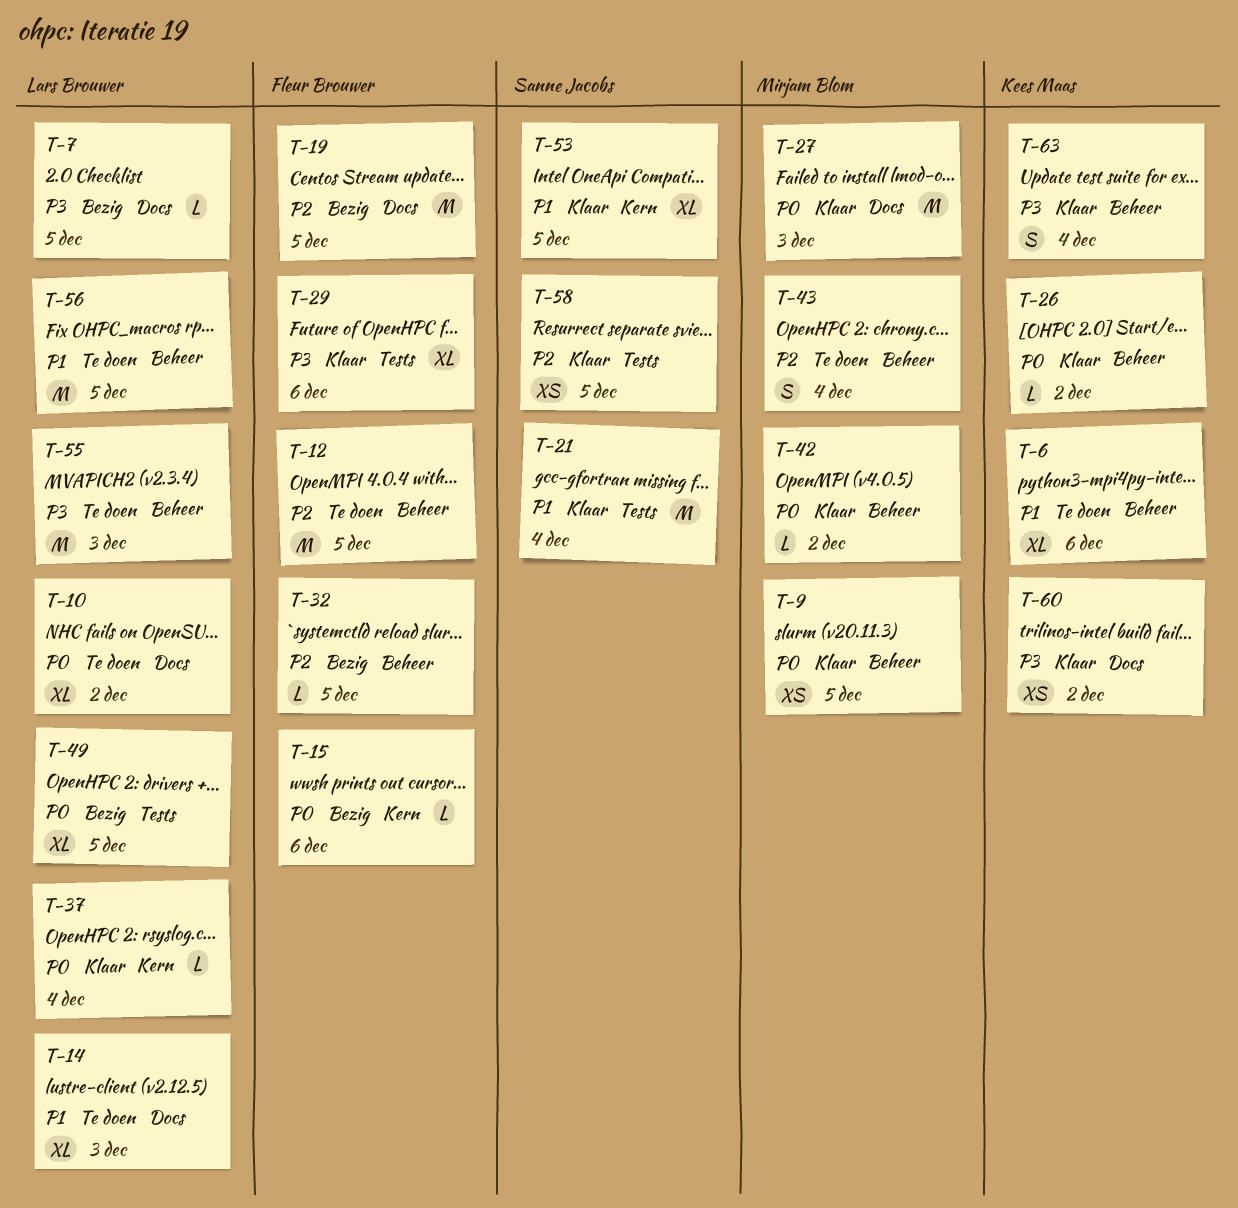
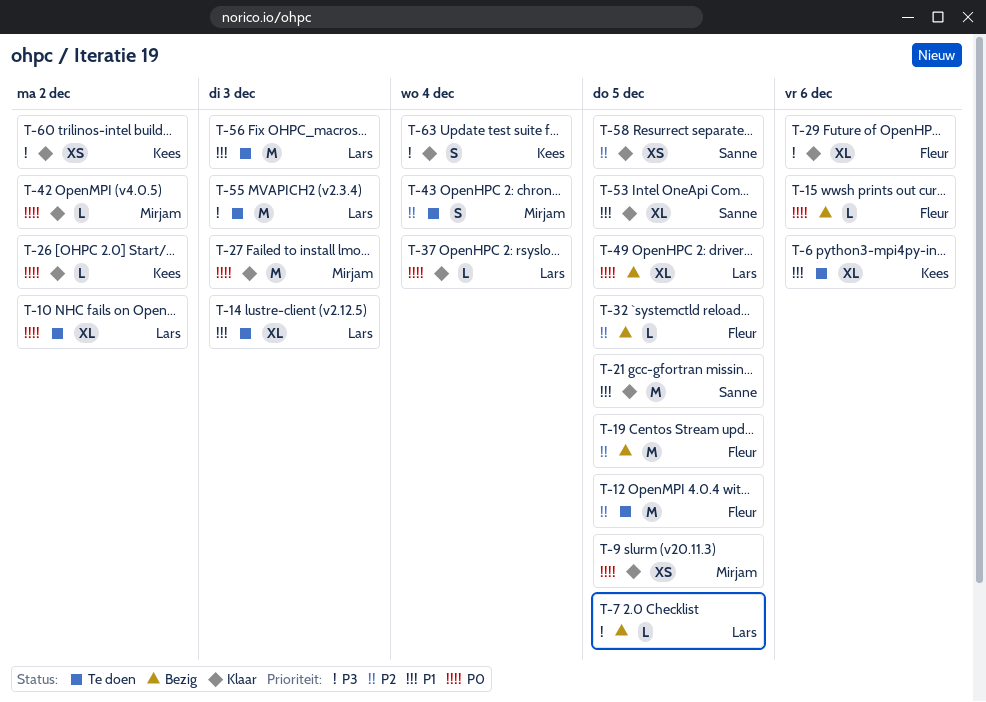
T-21, due: Dec 4 -> Dec 5
T-56, due: Dec 5 -> Dec 3

